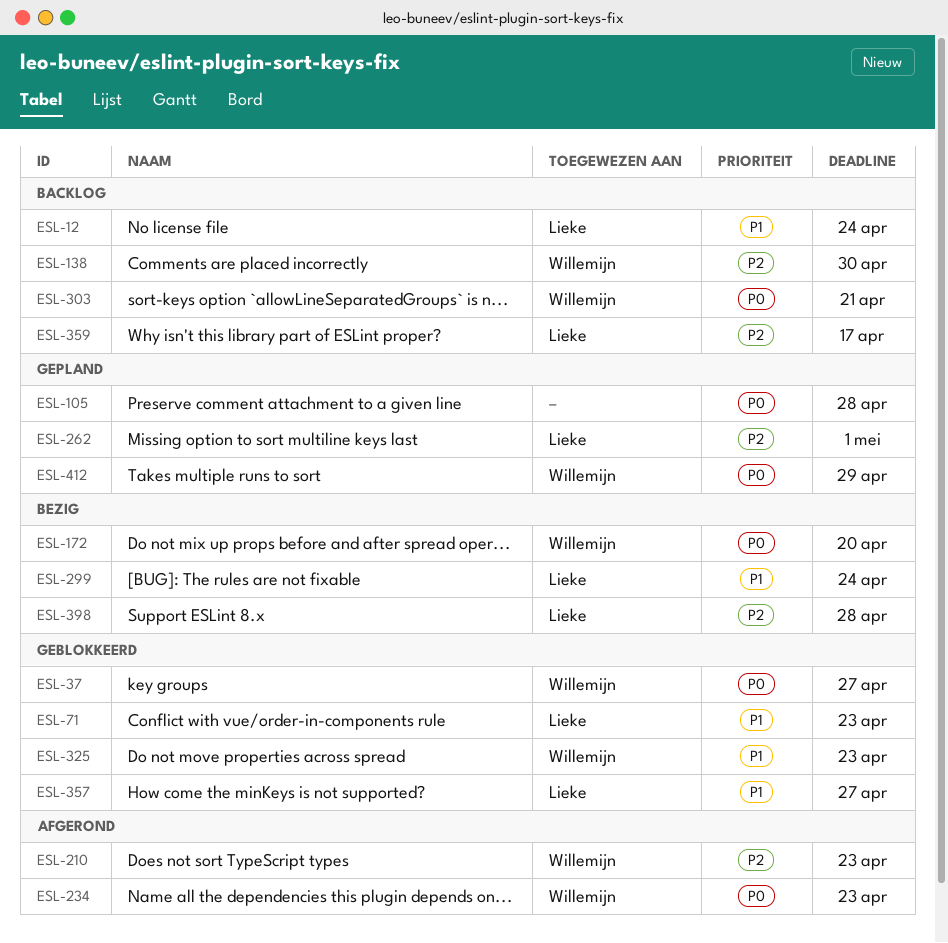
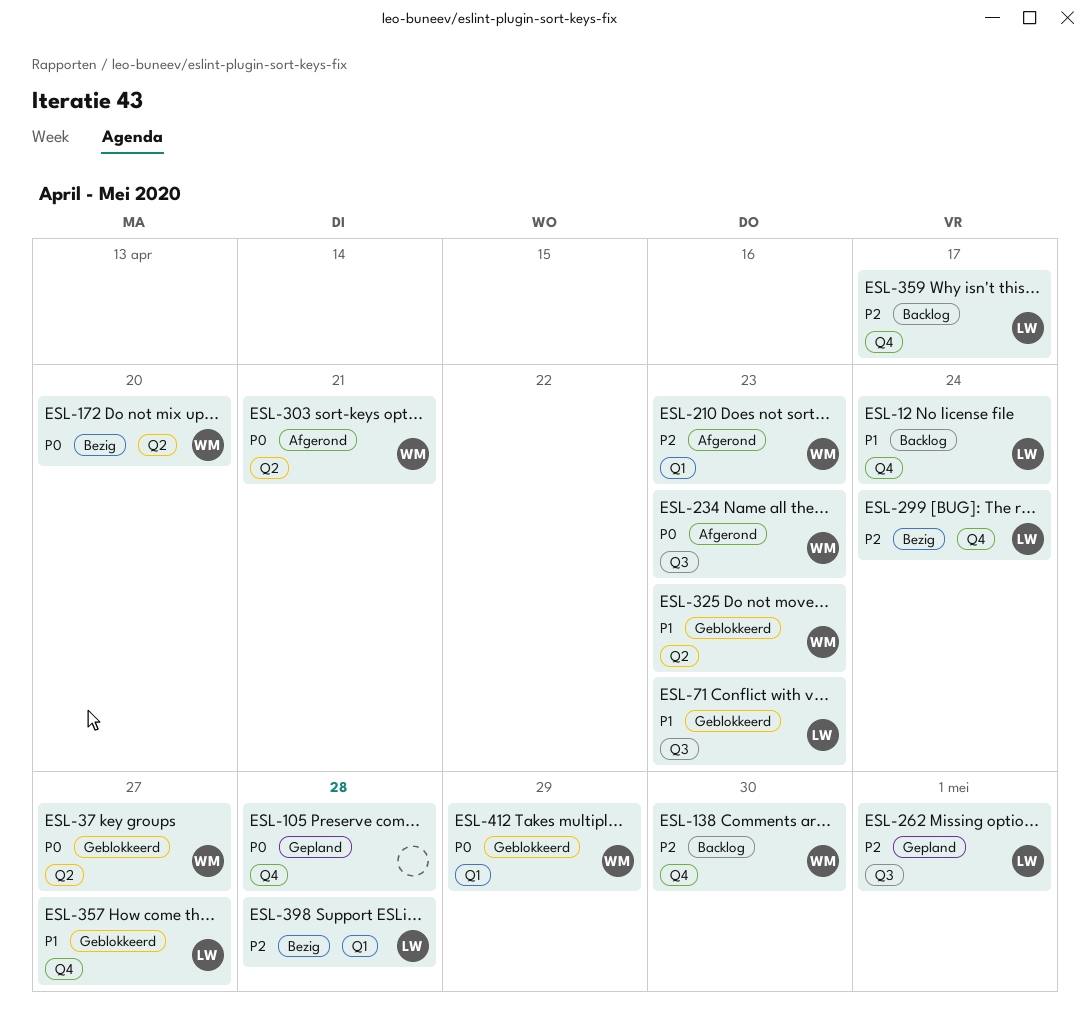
ESL-299, priority: P1 -> P2
ESL-303, status: Backlog -> Afgerond
ESL-412, status: Gepland -> Geblokkeerd

